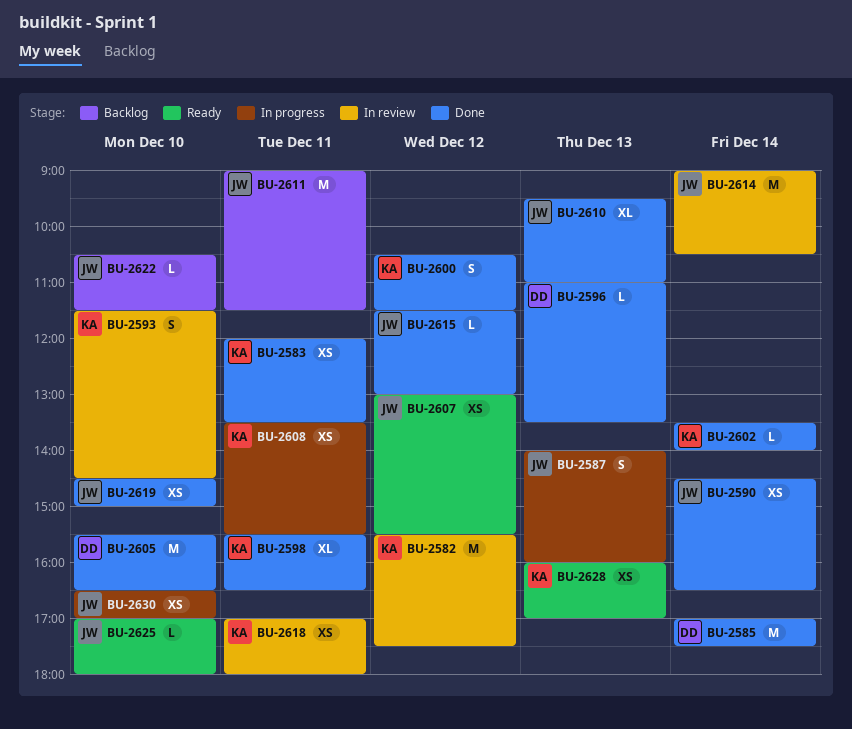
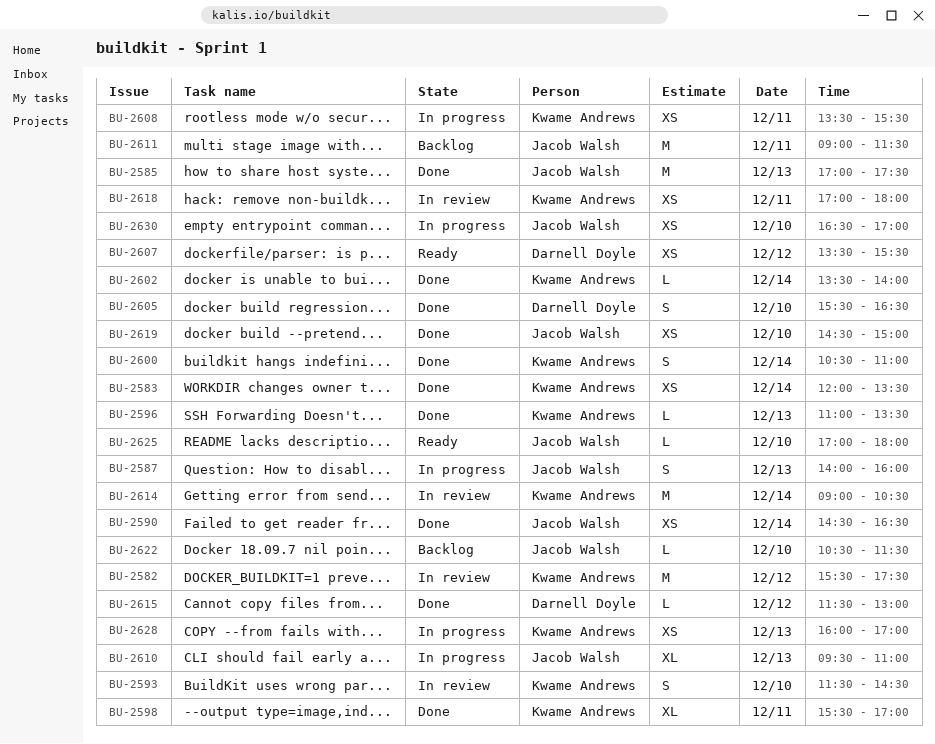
BU-2583, day: Dec 11 -> Dec 14
BU-2585, owner: Darnell Doyle -> Jacob Walsh
BU-2585, day: Dec 14 -> Dec 13
BU-2596, owner: Darnell Doyle -> Kwame Andrews
BU-2598, ends: 16:30 -> 17:00
BU-2600, day: Dec 12 -> Dec 14
BU-2600, ends: 11:30 -> 11:00
BU-2605, estimate: M -> S
BU-2607, owner: Jacob Walsh -> Darnell Doyle
BU-2607, begins: 13:00 -> 13:30
BU-2610, status: Done -> In progress
BU-2614, owner: Jacob Walsh -> Kwame Andrews
BU-2615, owner: Jacob Walsh -> Darnell Doyle
BU-2628, status: Ready -> In progress

